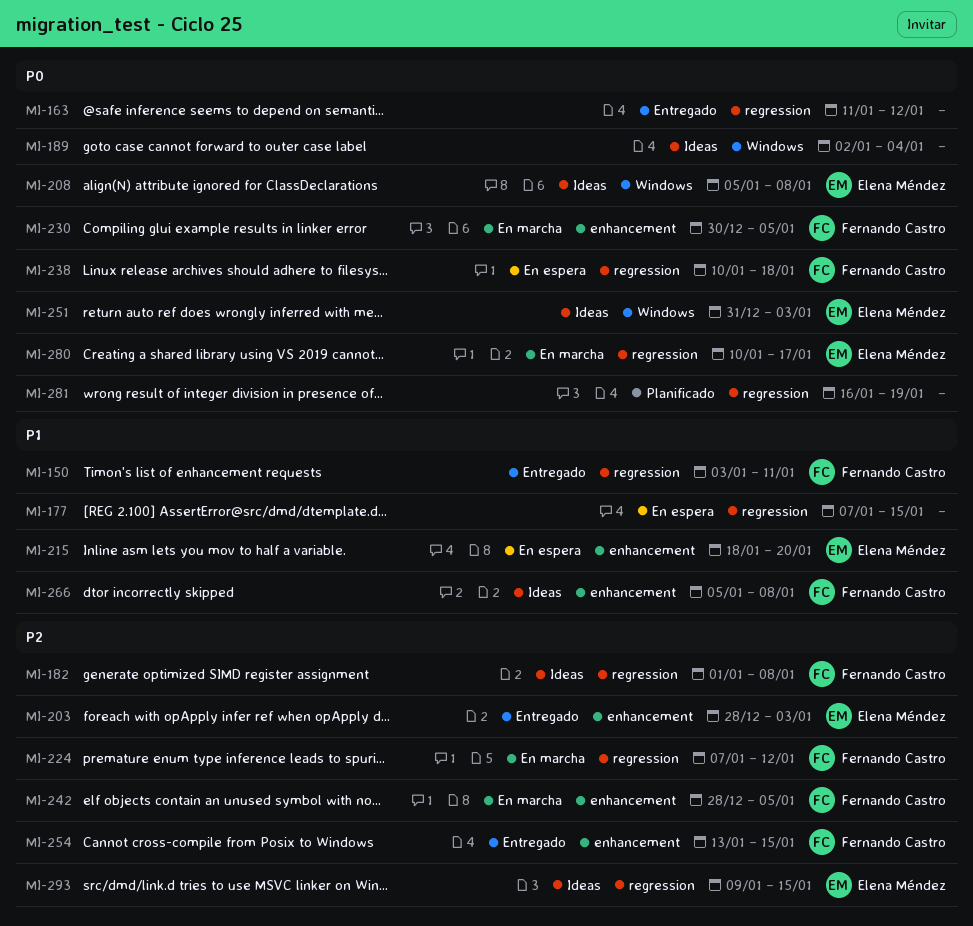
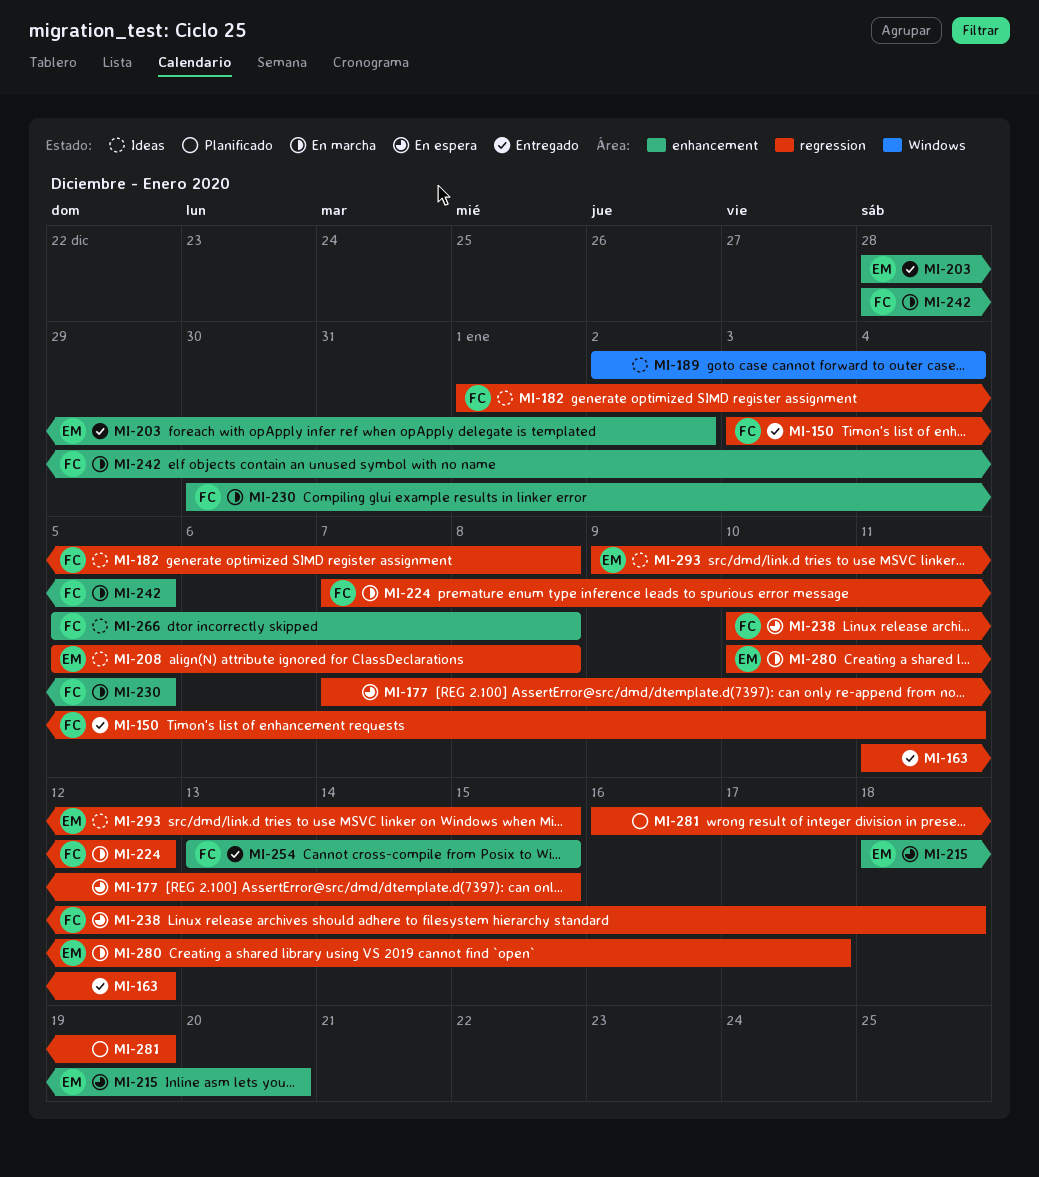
MI-203, due: Jan 3 -> Jan 2
MI-208, label: Windows -> regression
MI-251: present -> none

